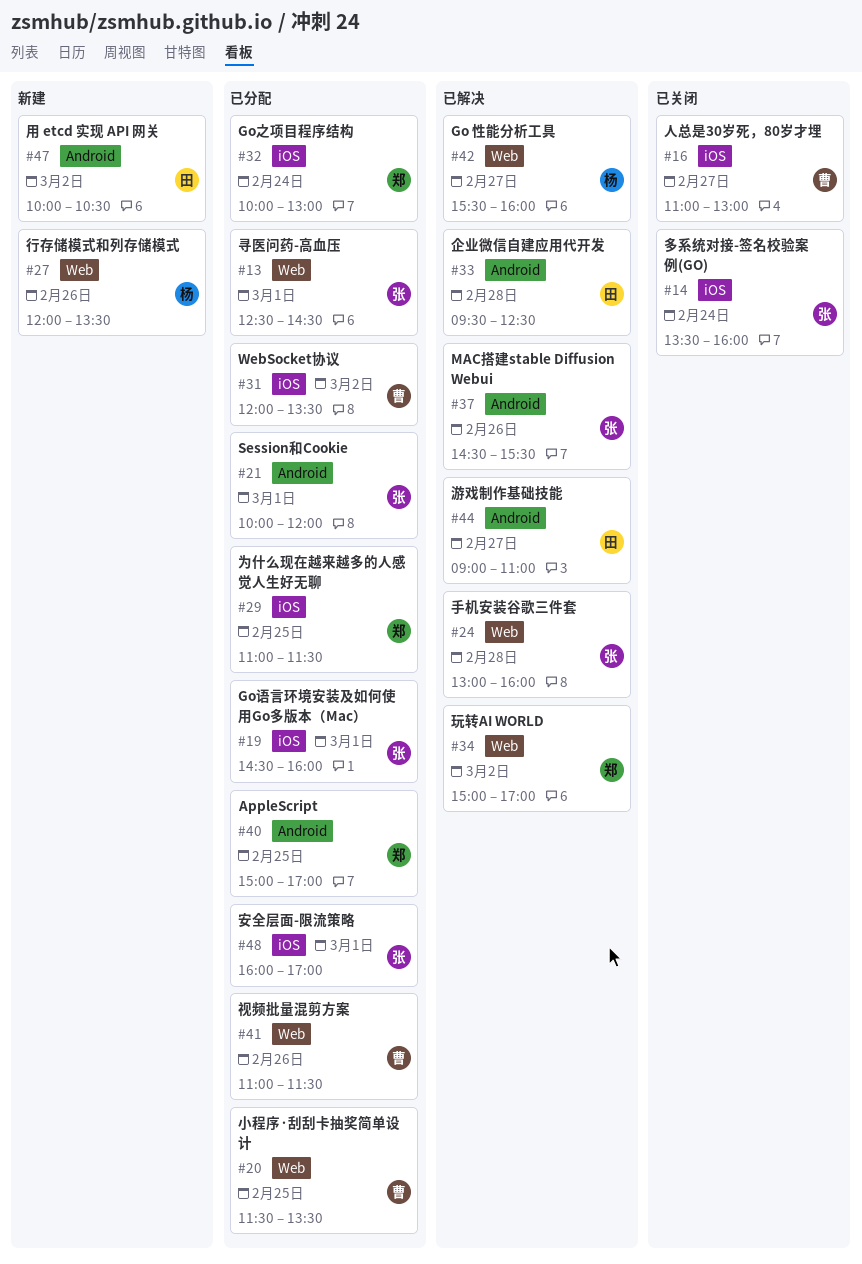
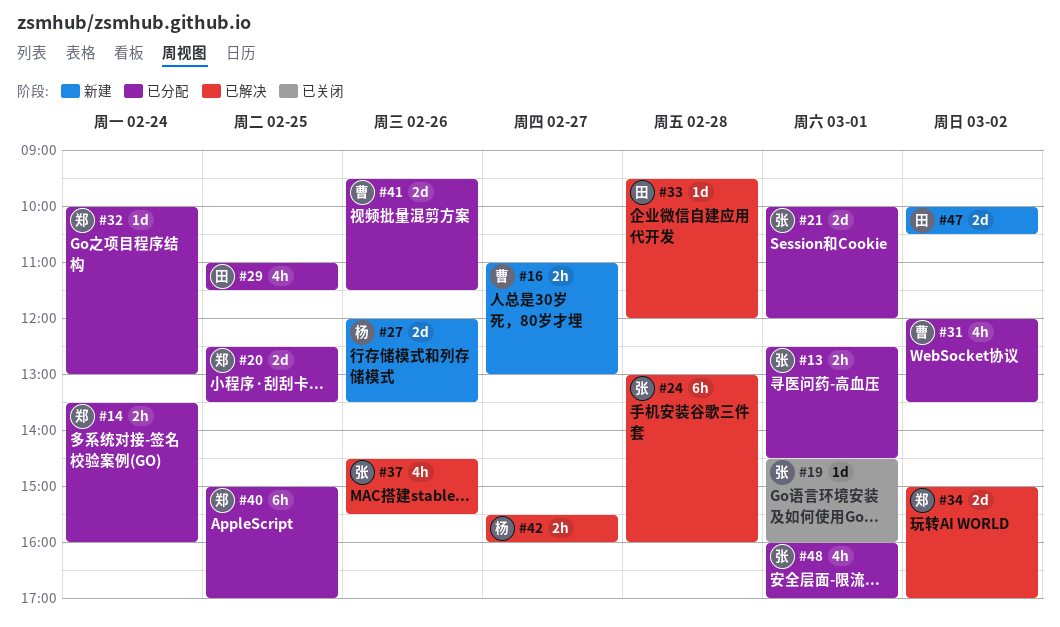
#14, status: 已关闭 -> 已分配
#14, owner: 张 -> 郑
#16, status: 已关闭 -> 新建
#19, status: 已分配 -> 已关闭
#20, owner: 曹 -> 郑
#20, begins: 11:30 -> 12:30
#29, owner: 郑 -> 田
#33, ends: 12:30 -> 12:00
#41, begins: 11:00 -> 09:30
#44: present -> none

